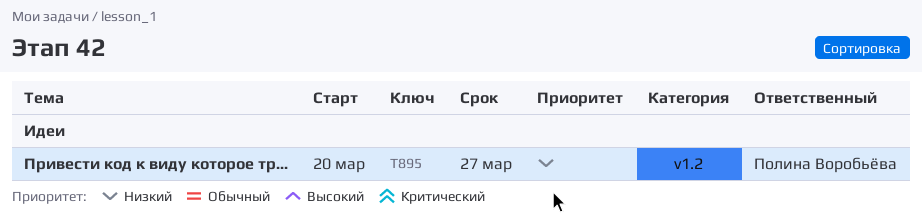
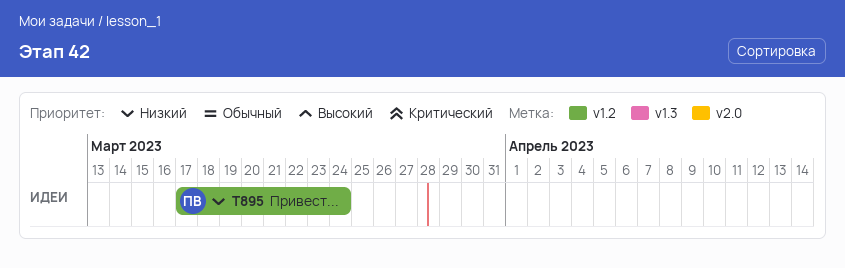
T895, start: Mar 20 -> Mar 17
T895, due: Mar 27 -> Mar 24

